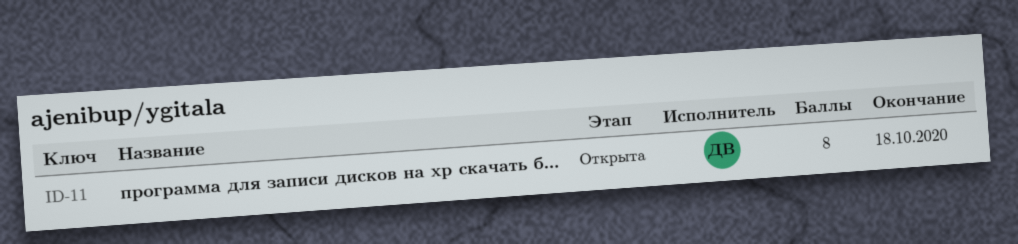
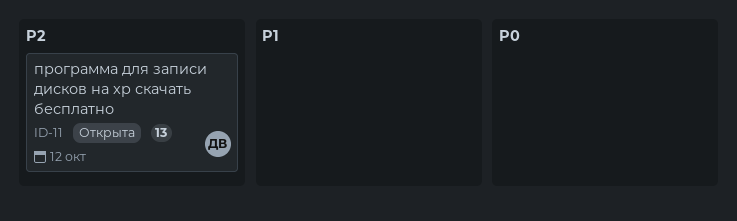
ID-11, estimate: 8 -> 13
ID-11, due: Oct 18 -> Oct 12

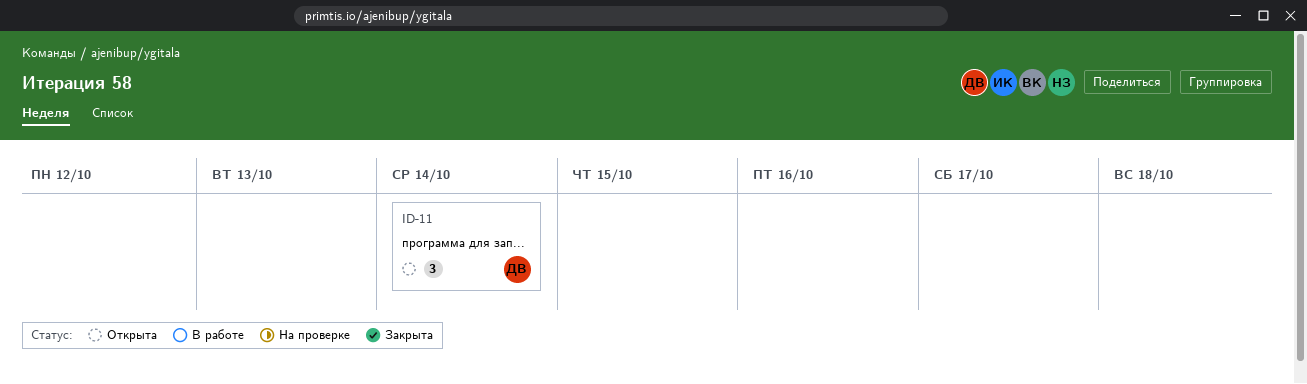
ID-11, estimate: 13 -> 3
ID-11, due: Oct 12 -> Oct 14

